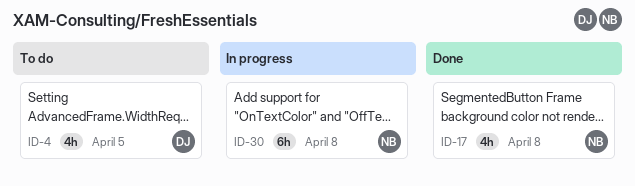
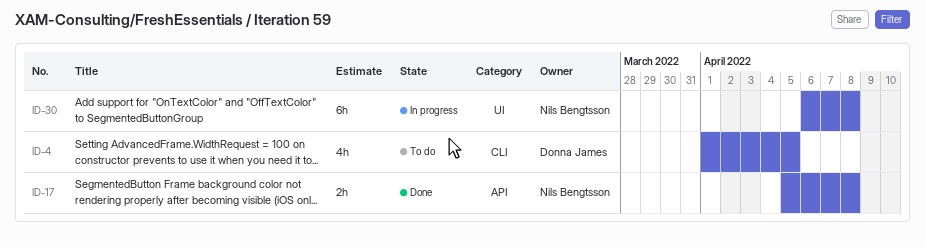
ID-17, estimate: 4h -> 2h

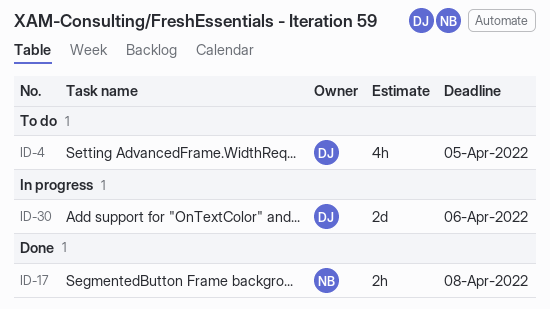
ID-30, owner: Nils Bengtsson -> Donna James
ID-30, estimate: 6h -> 2d
ID-30, due: Apr 8 -> Apr 6

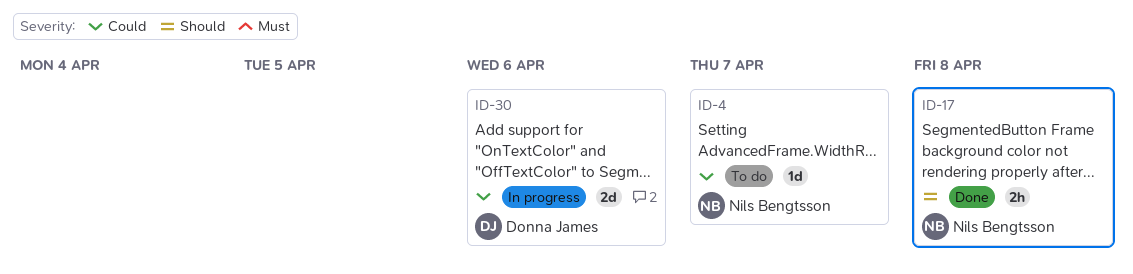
ID-4, owner: Donna James -> Nils Bengtsson
ID-4, estimate: 4h -> 1d
ID-4, due: Apr 5 -> Apr 7

